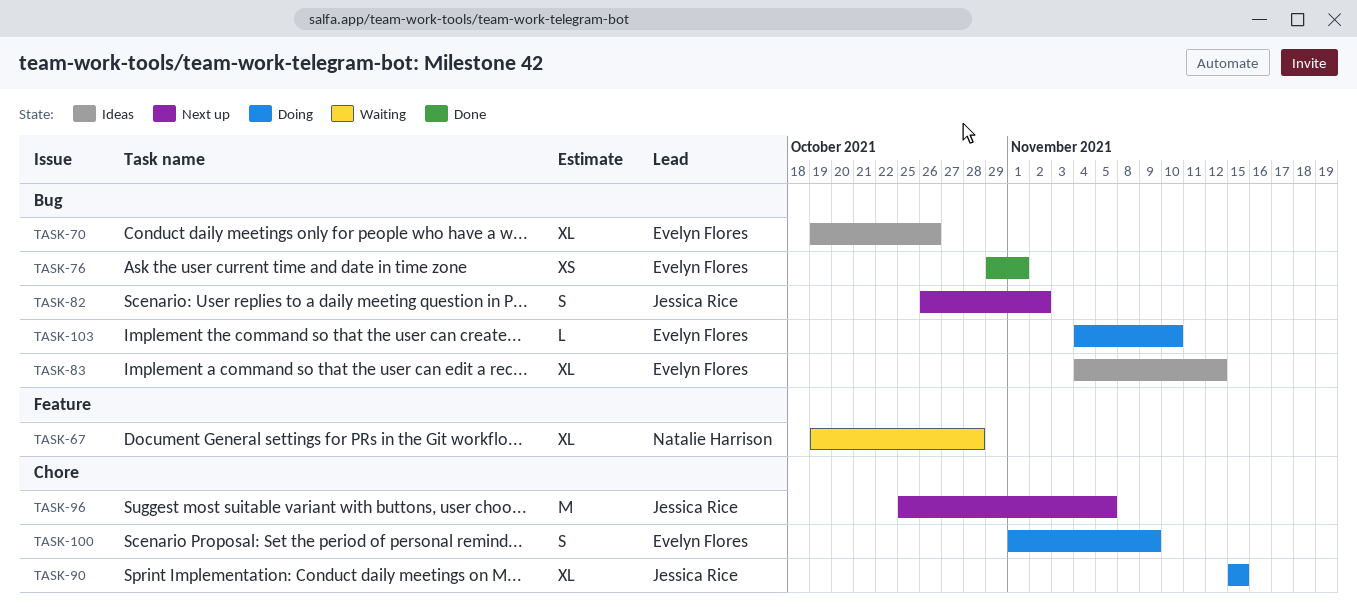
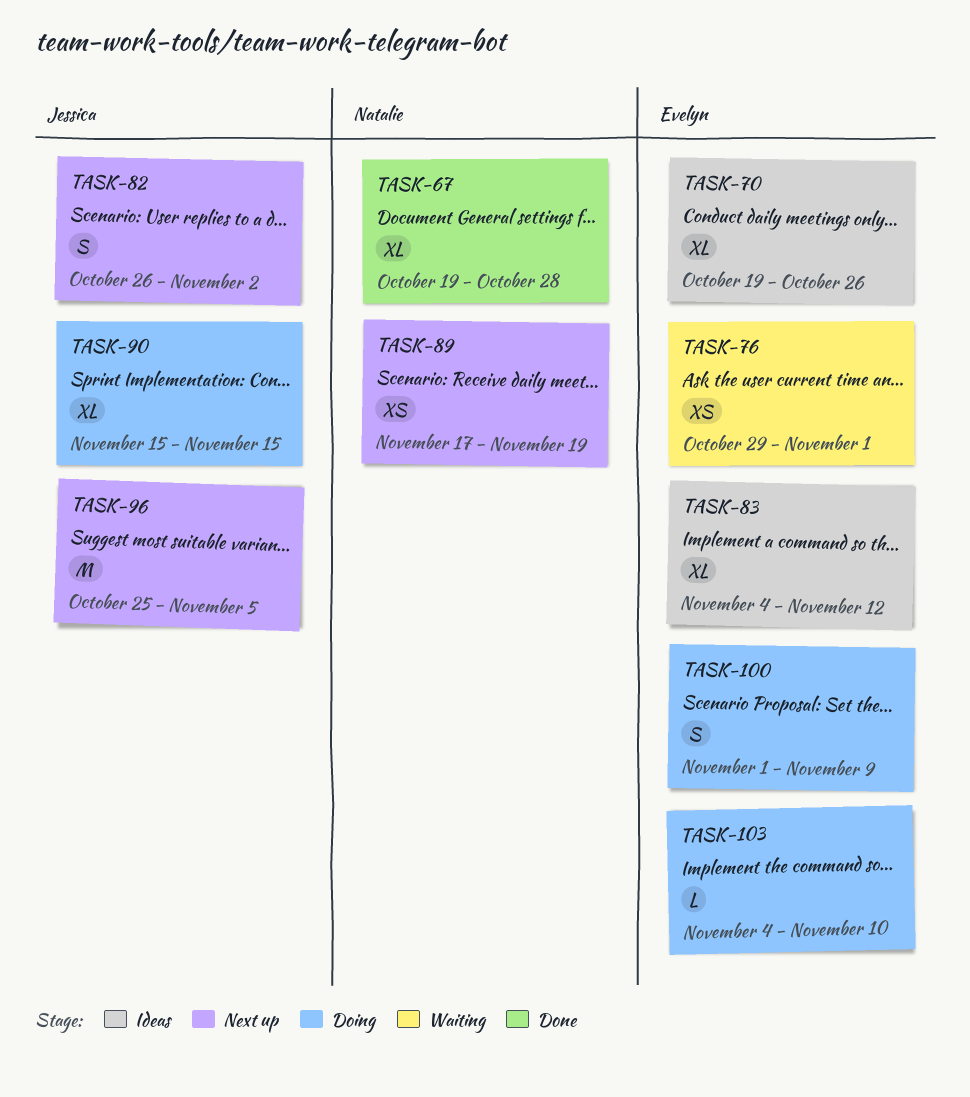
TASK-67, status: Waiting -> Done
TASK-76, status: Done -> Waiting
TASK-89: none -> present

